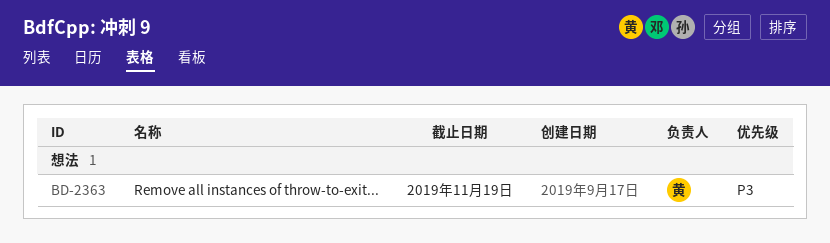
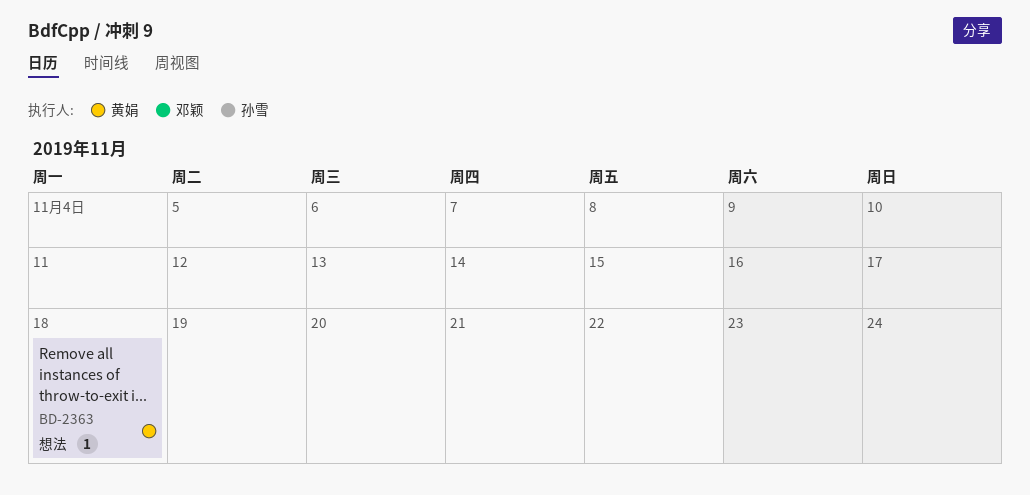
BD-2363, due: Nov 19 -> Nov 18

